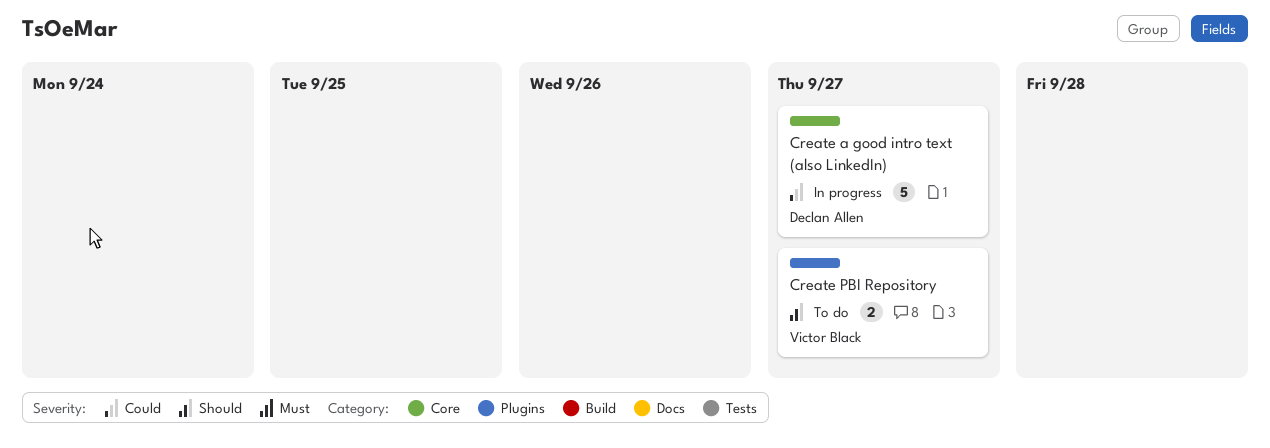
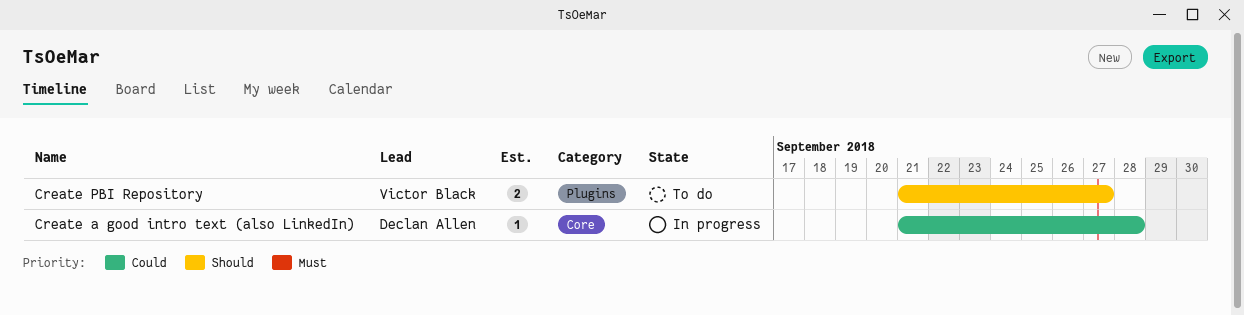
Create a good intro text (also LinkedIn), estimate: 5 -> 1
Create a good intro text (also LinkedIn), due: Sep 27 -> Sep 28

